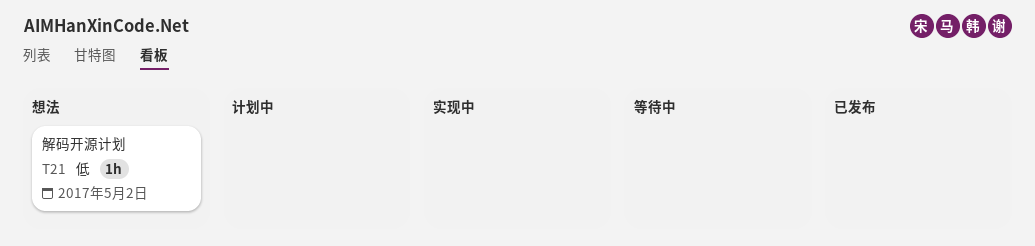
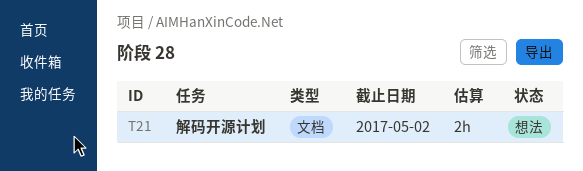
T21, estimate: 1h -> 2h

